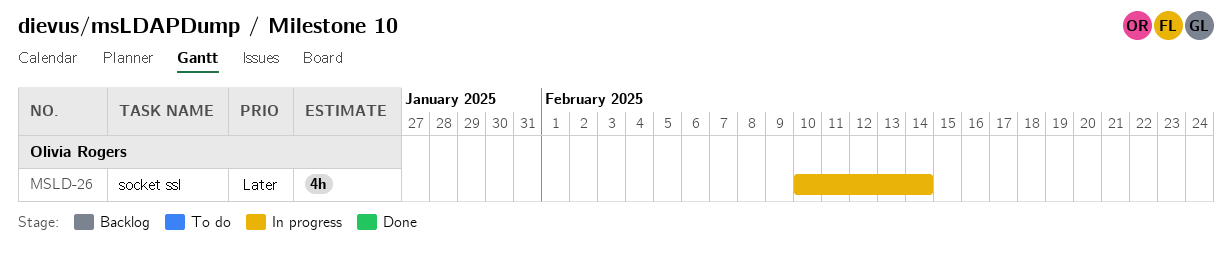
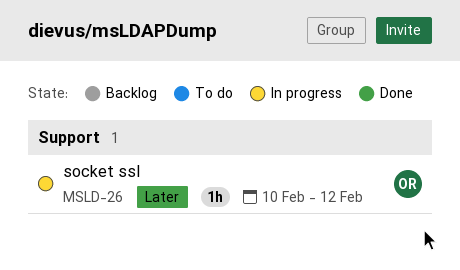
MSLD-26, estimate: 4h -> 1h
MSLD-26, due: Feb 14 -> Feb 12

